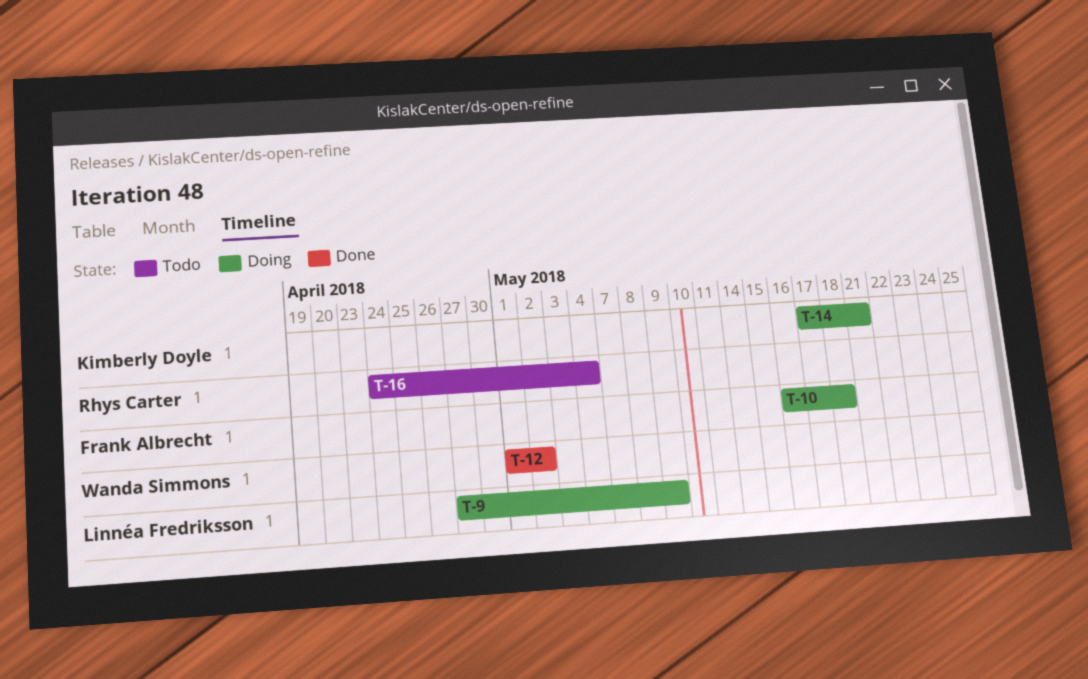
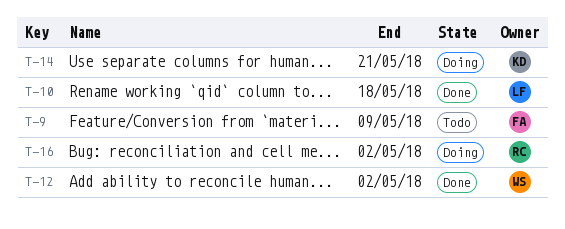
T-9, status: Doing -> Todo
T-9, owner: Linnéa Fredriksson -> Frank Albrecht
T-10, status: Doing -> Done
T-10, owner: Frank Albrecht -> Linnéa Fredriksson
T-16, status: Todo -> Doing
T-16, due: May 4 -> May 2

